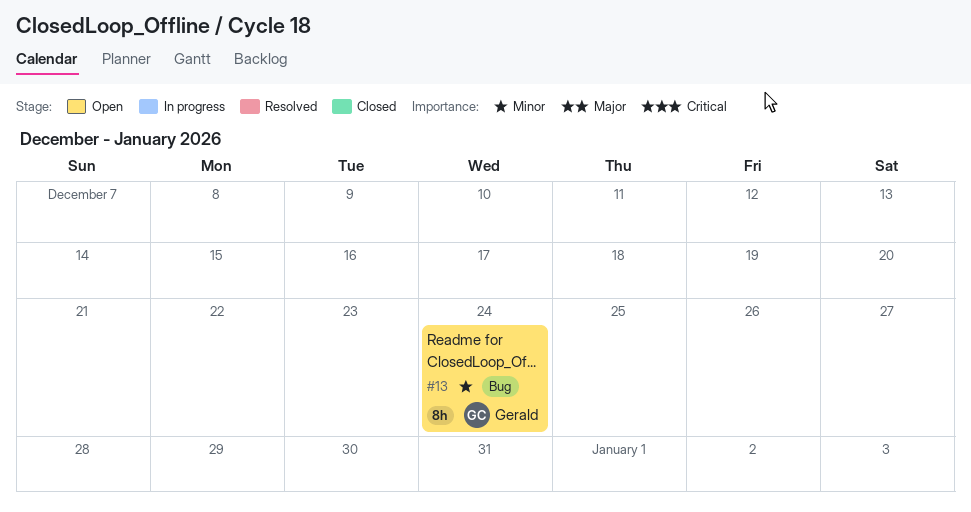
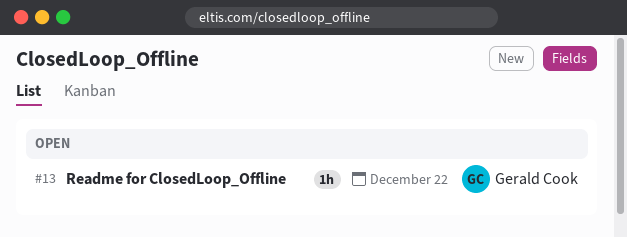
#13, estimate: 8h -> 1h
#13, due: Dec 24 -> Dec 22

